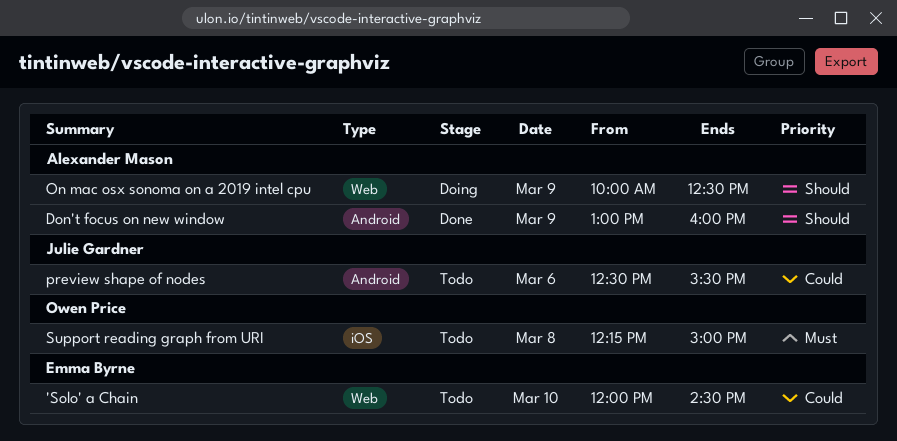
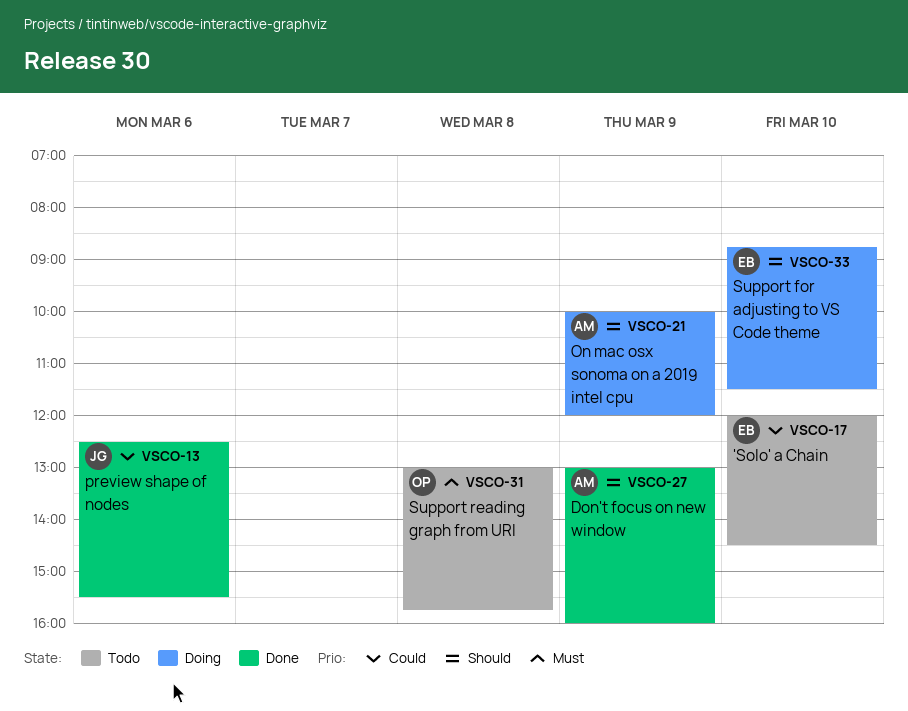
On mac osx sonoma on a 2019 intel cpu, ends: 12:30 -> 12:00
preview shape of nodes, status: Todo -> Done
Support for adjusting to VS Code theme: none -> present
Support reading graph from URI, begins: 12:15 -> 13:00
Support reading graph from URI, ends: 15:00 -> 15:45

